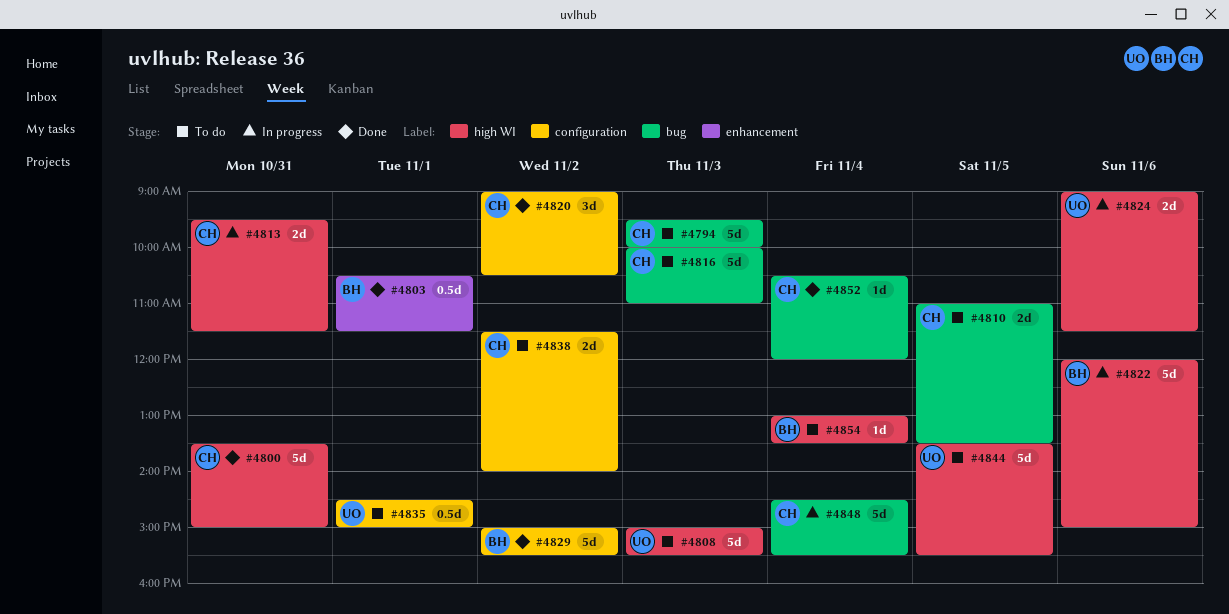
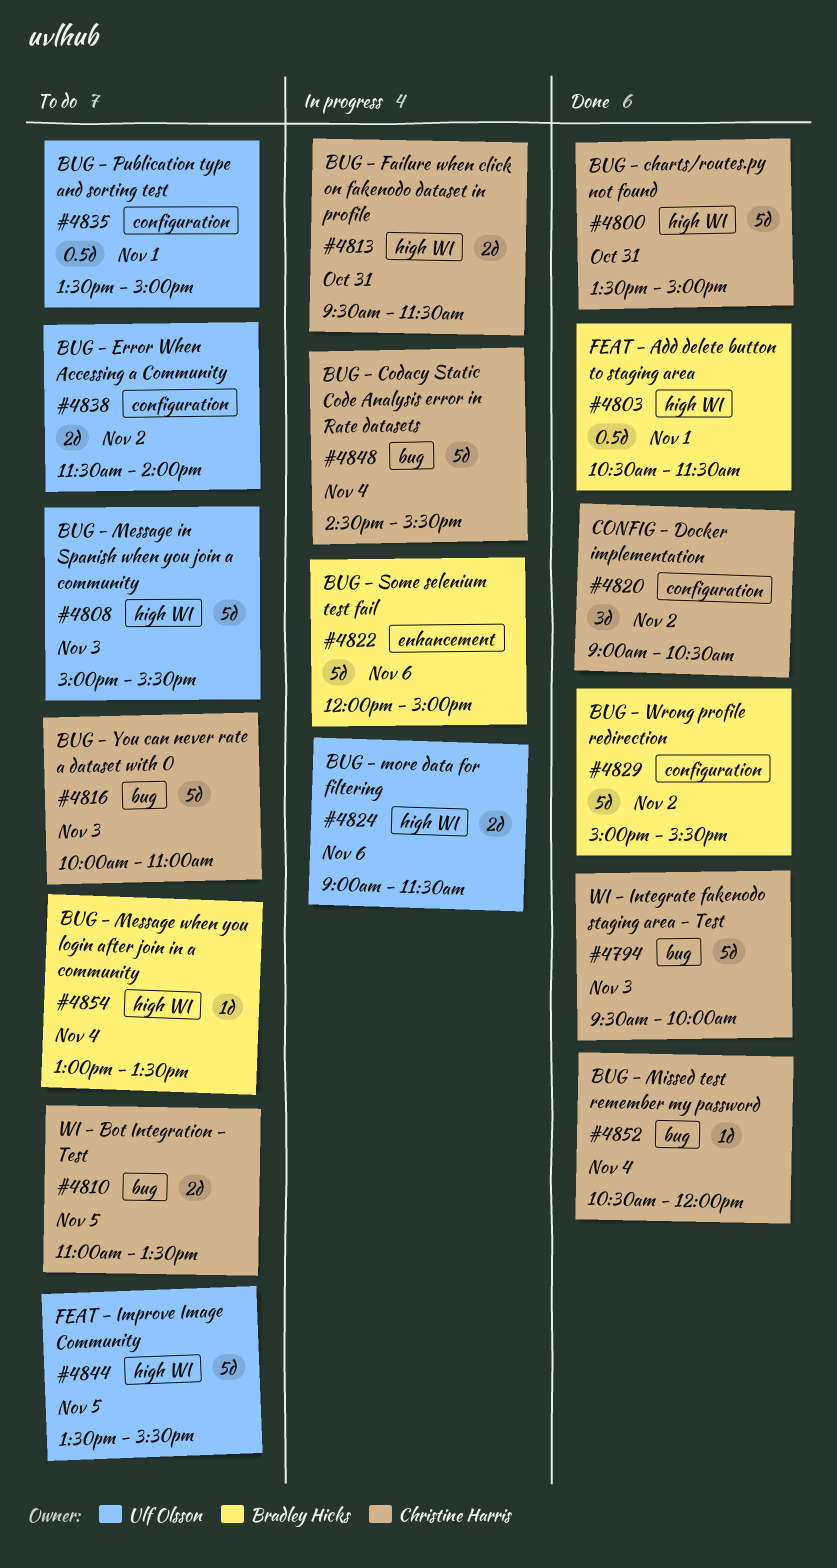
#4794, status: To do -> Done
#4803, label: enhancement -> high WI
#4822, label: high WI -> enhancement
#4835, begins: 14:30 -> 13:30
#4838, owner: Christine Harris -> Ulf Olsson

